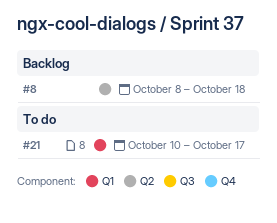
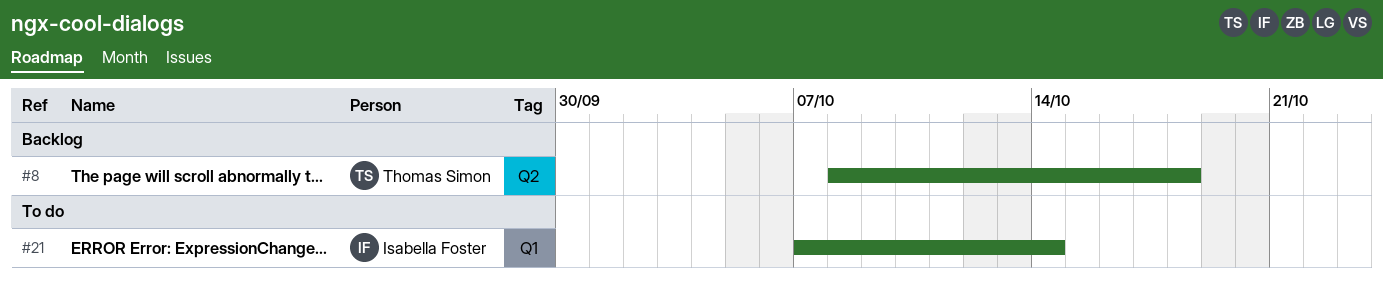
#21, start: Oct 10 -> Oct 7
#21, due: Oct 17 -> Oct 14

